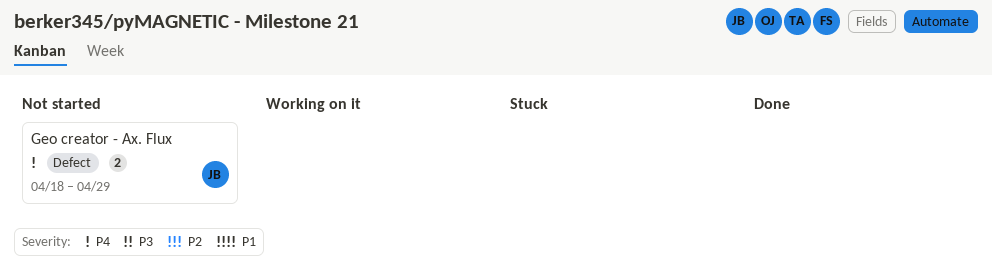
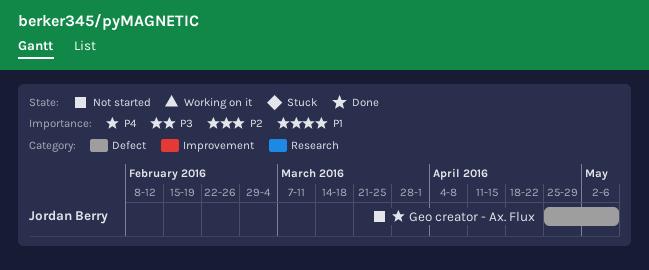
Geo creator - Ax. Flux, start: Apr 18 -> Apr 25
Geo creator - Ax. Flux, due: Apr 29 -> May 6

